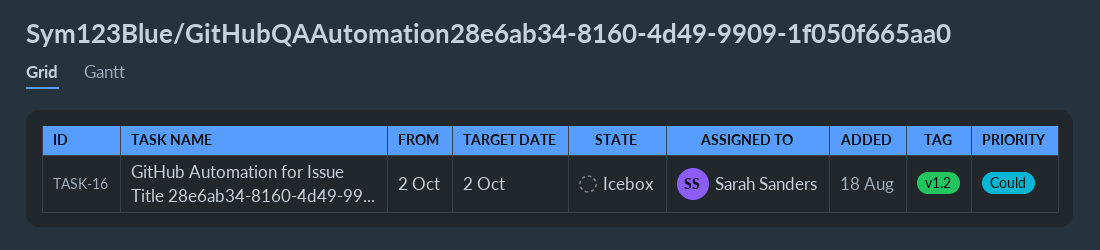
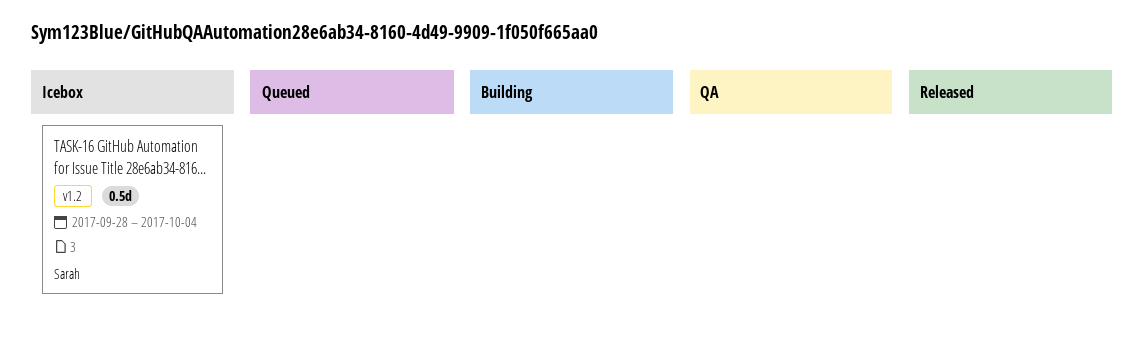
TASK-16, start: Oct 2 -> Sep 28
TASK-16, due: Oct 2 -> Oct 4

